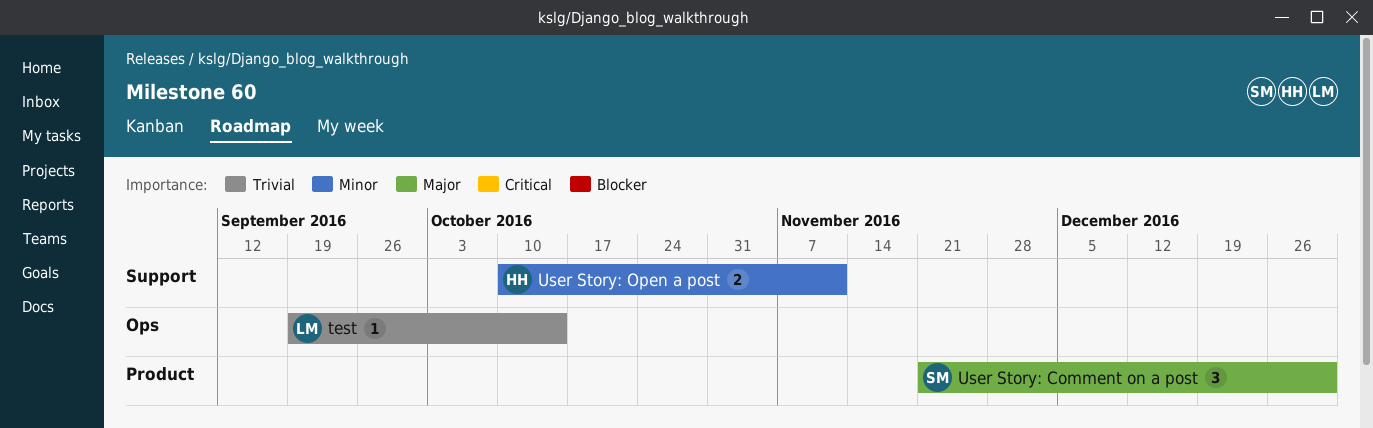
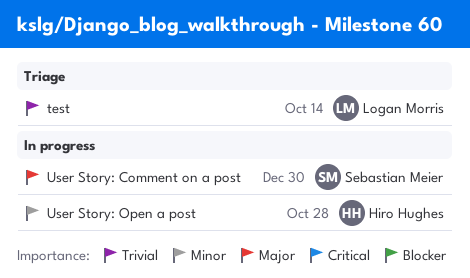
User Story: Open a post, due: Nov 11 -> Oct 28

